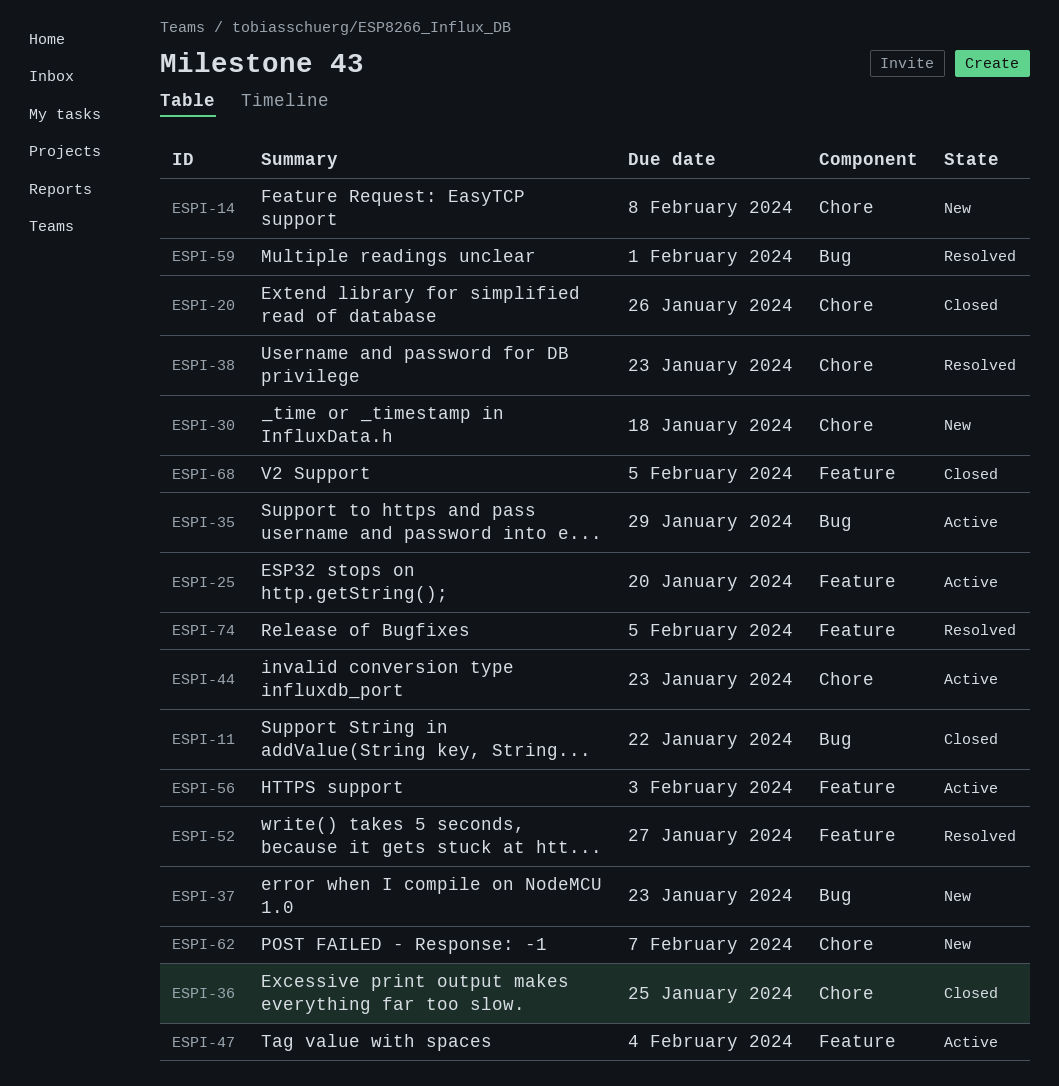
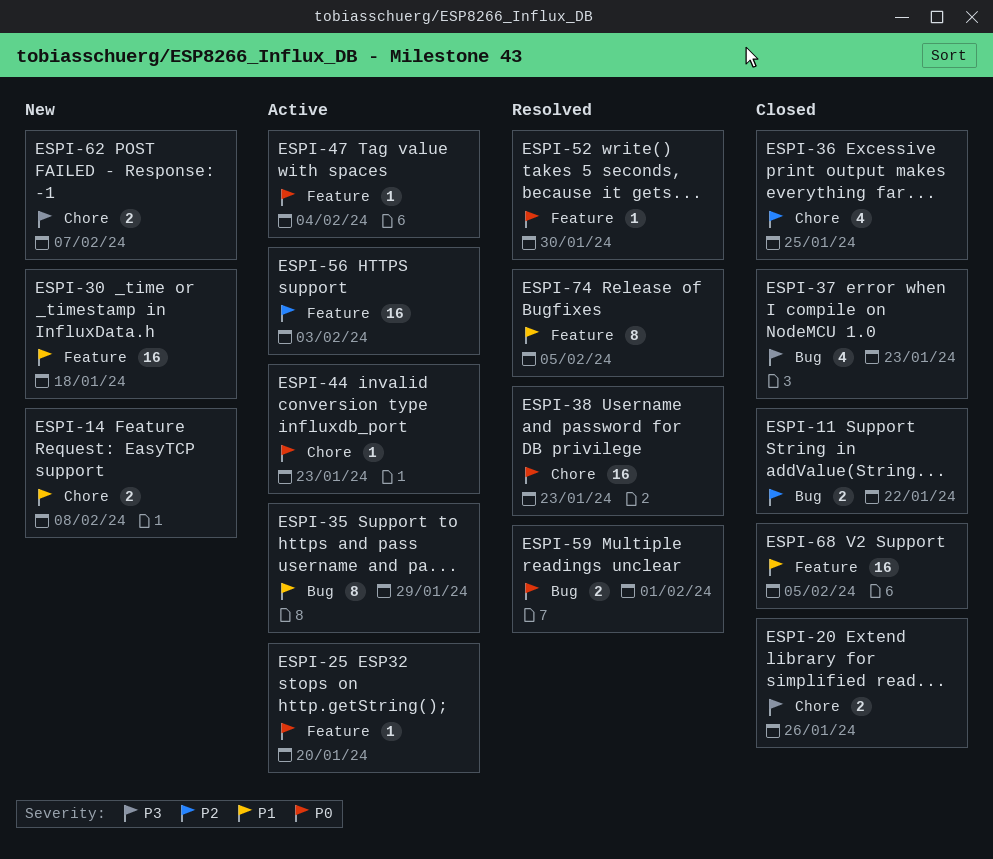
ESPI-30, label: Chore -> Feature
ESPI-37, status: New -> Closed
ESPI-52, due: Jan 27 -> Jan 30

